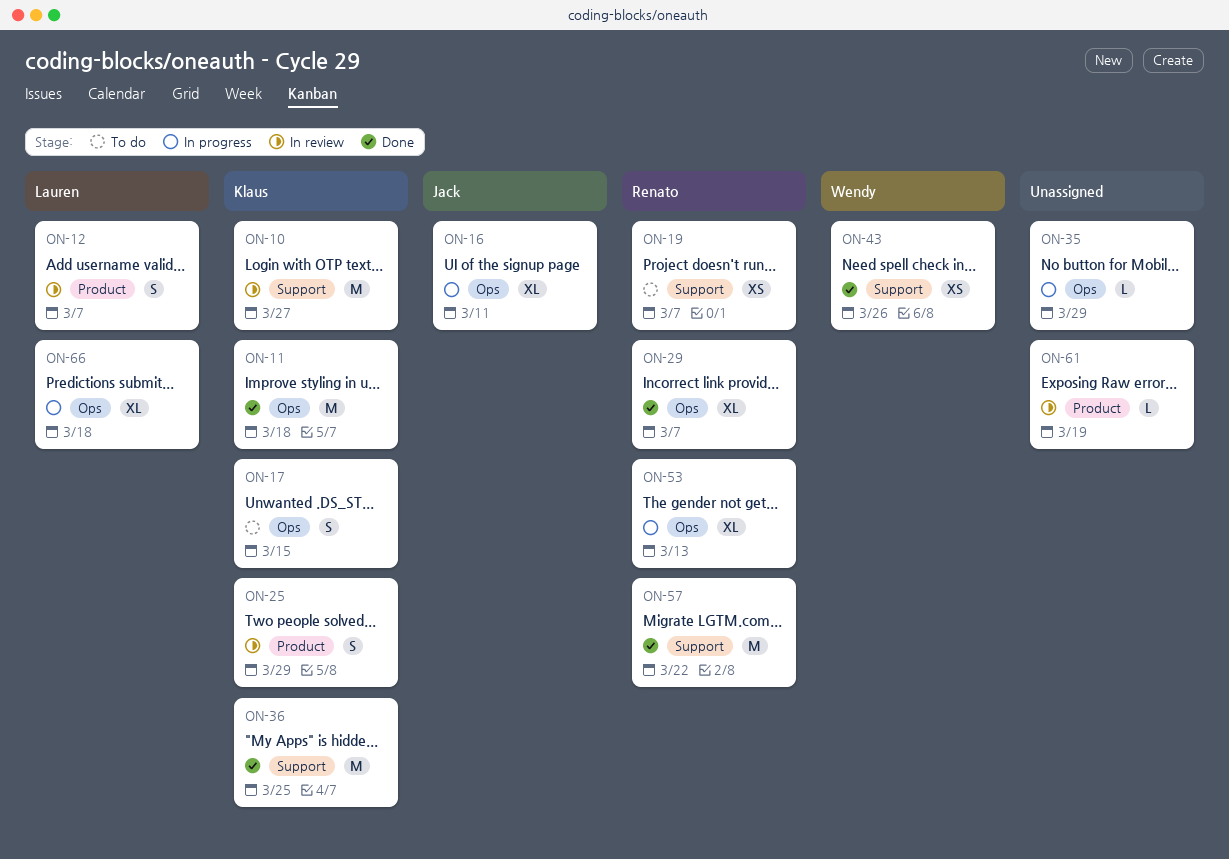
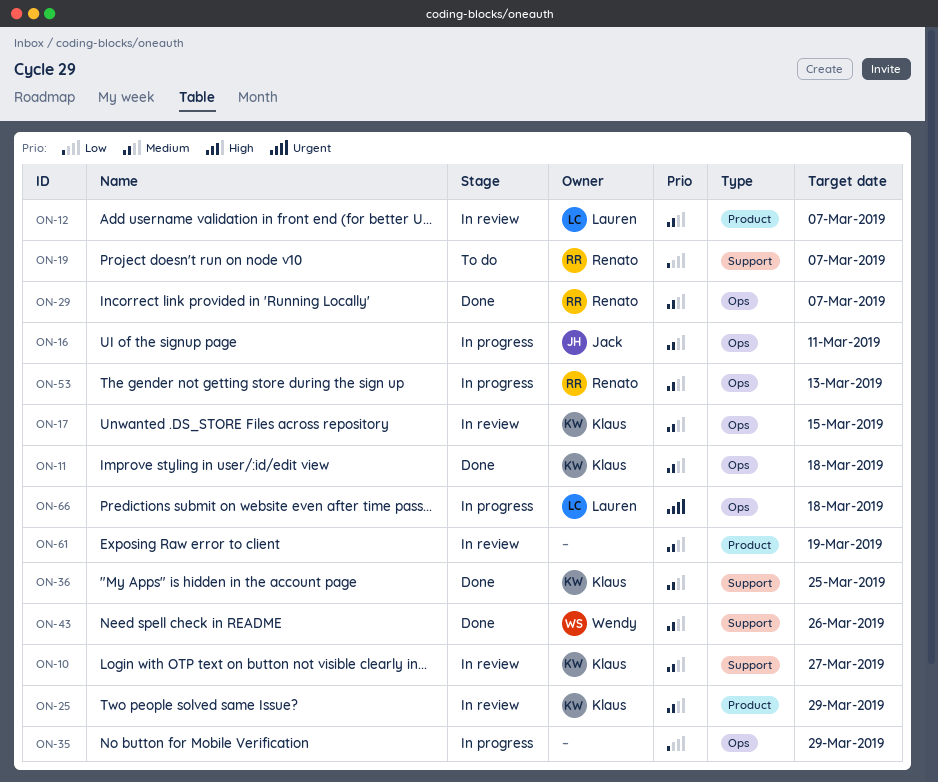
ON-17, status: To do -> In review
ON-57: present -> none

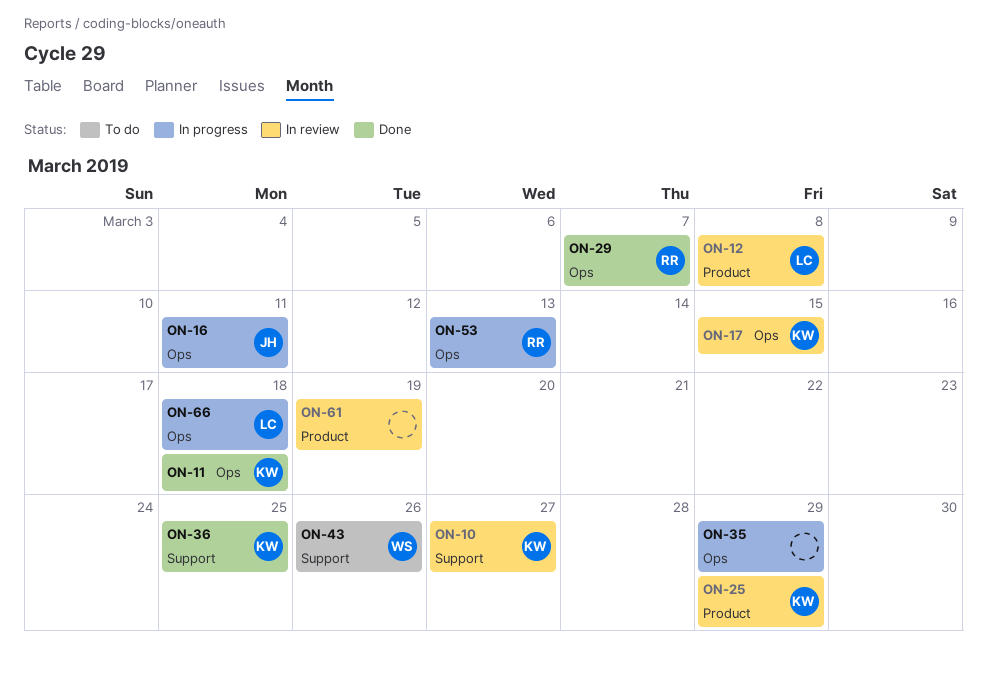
ON-12, due: Mar 7 -> Mar 8
ON-19: present -> none
ON-43, status: Done -> To do

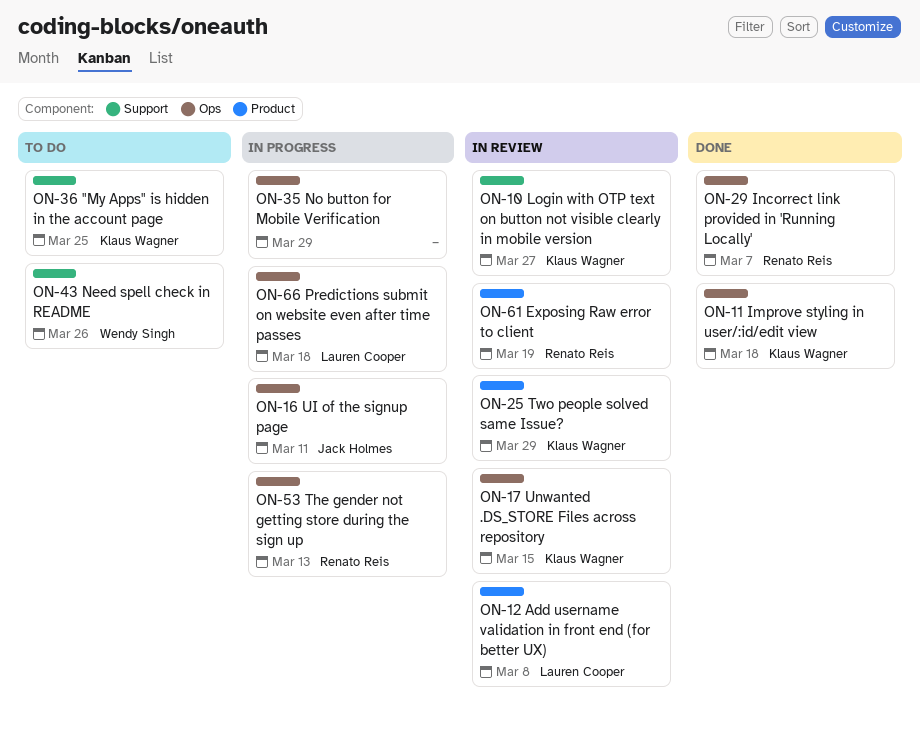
ON-36, status: Done -> To do
ON-61, owner: none -> Renato Reis

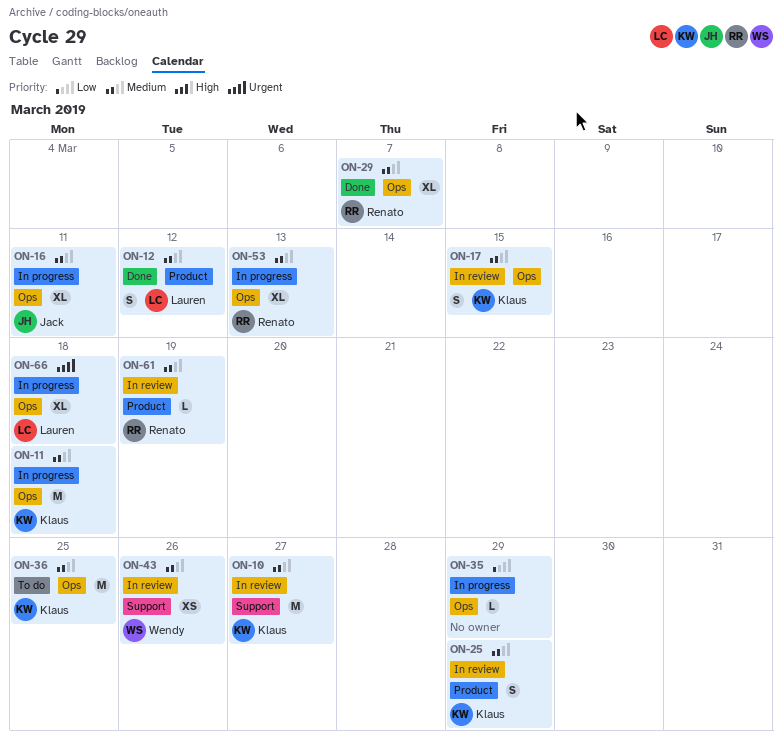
ON-11, status: Done -> In progress
ON-12, status: In review -> Done
ON-12, due: Mar 8 -> Mar 12
ON-36, label: Support -> Ops
ON-43, status: To do -> In review

